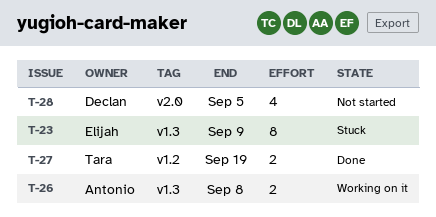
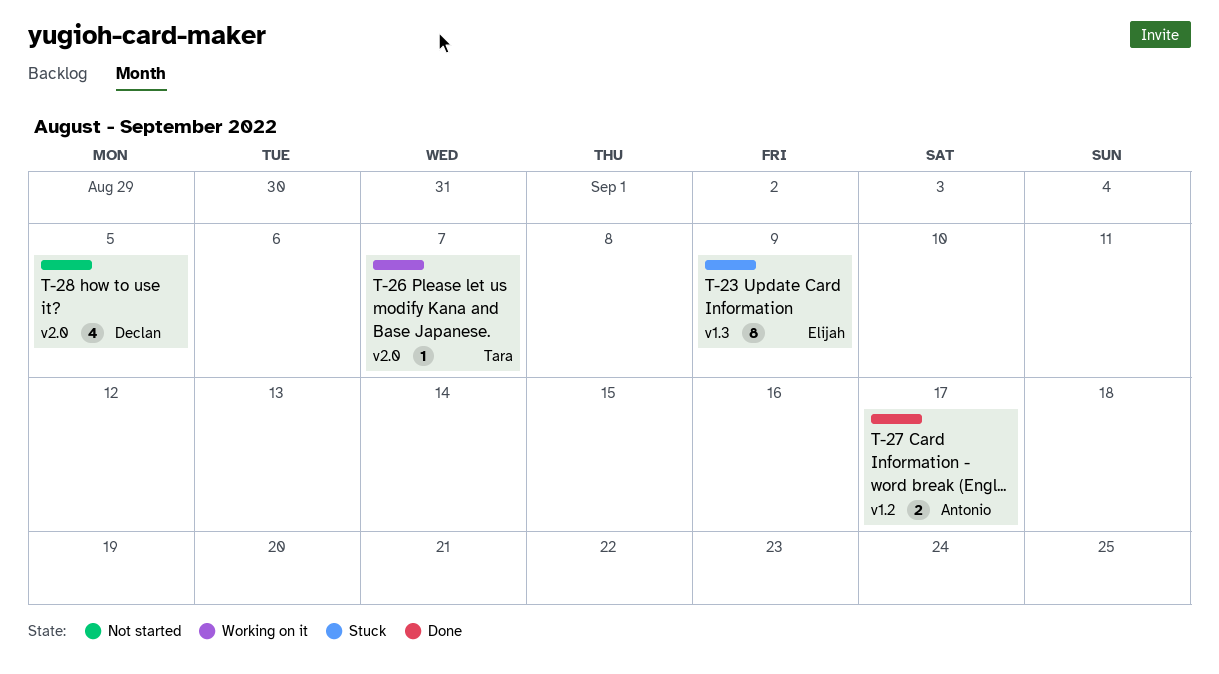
T-26, owner: Antonio -> Tara
T-26, label: v1.3 -> v2.0
T-26, estimate: 2 -> 1
T-26, due: Sep 8 -> Sep 7
T-27, owner: Tara -> Antonio
T-27, due: Sep 19 -> Sep 17

